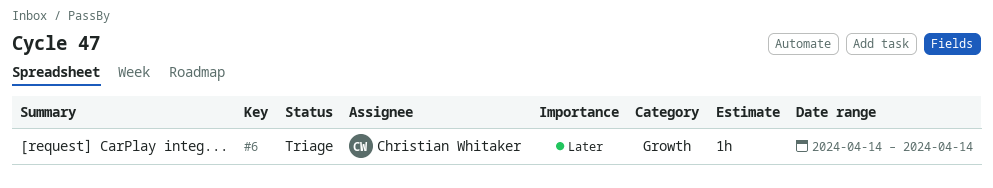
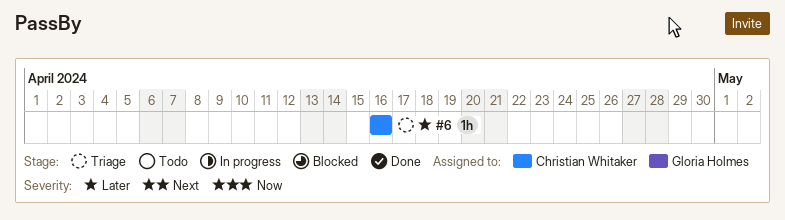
#6, start: Apr 14 -> Apr 16
#6, due: Apr 14 -> Apr 16

